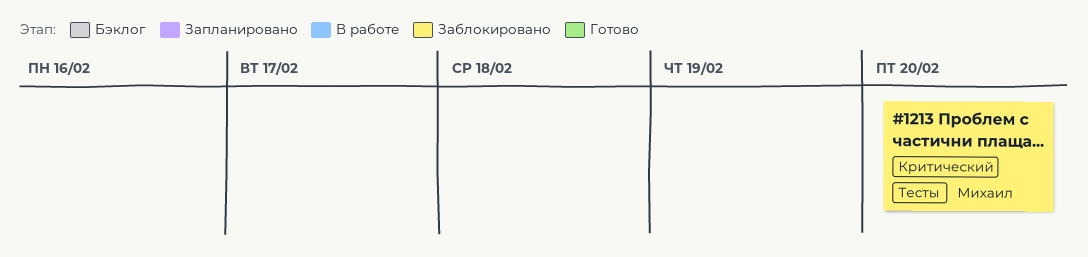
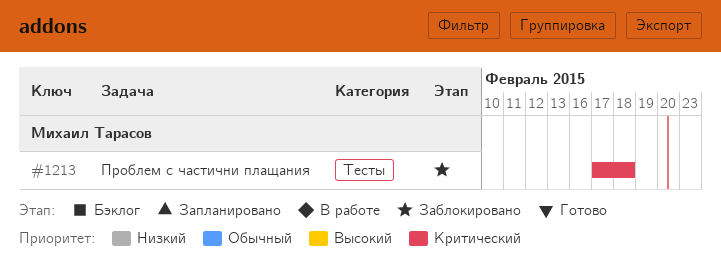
#1213, due: Feb 20 -> Feb 18

